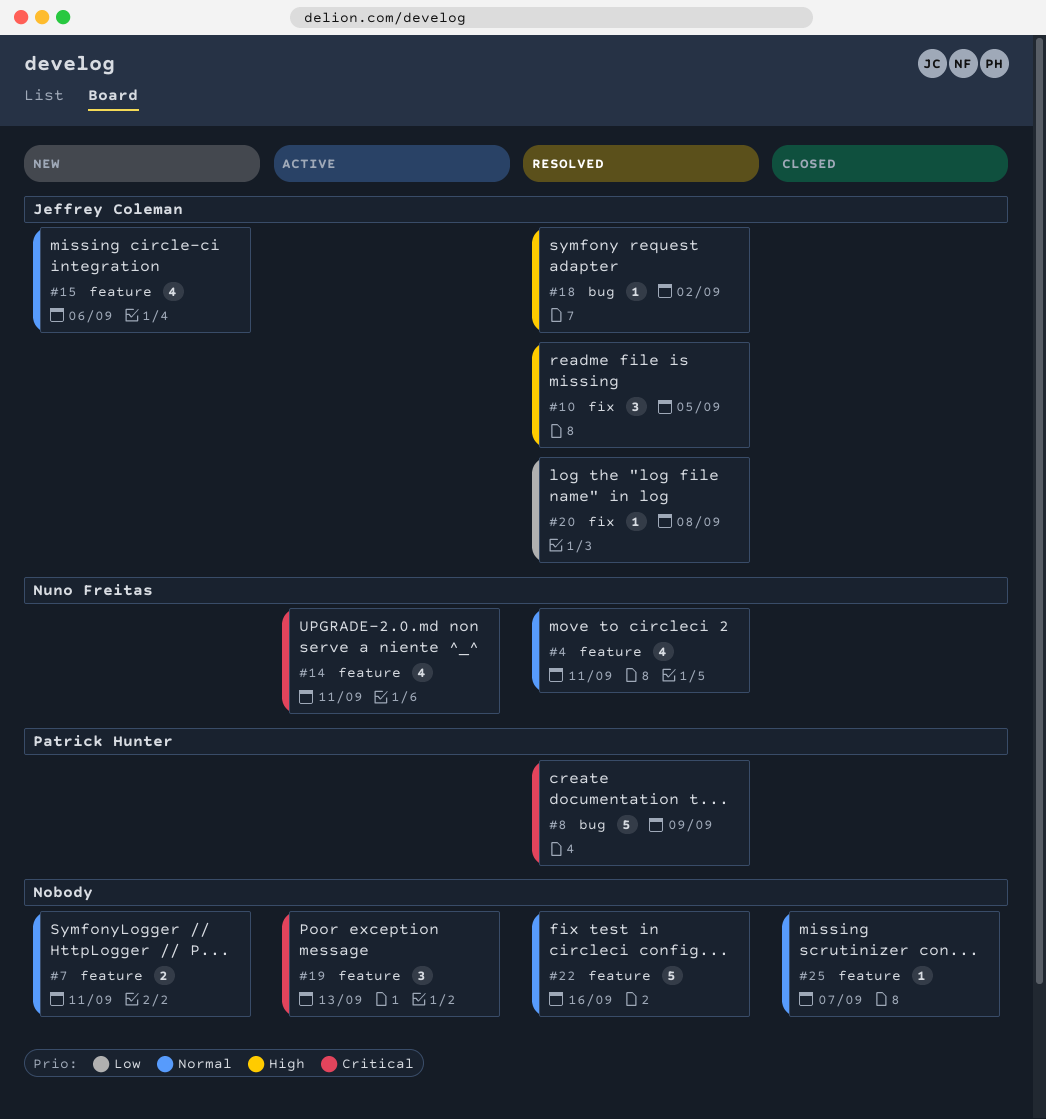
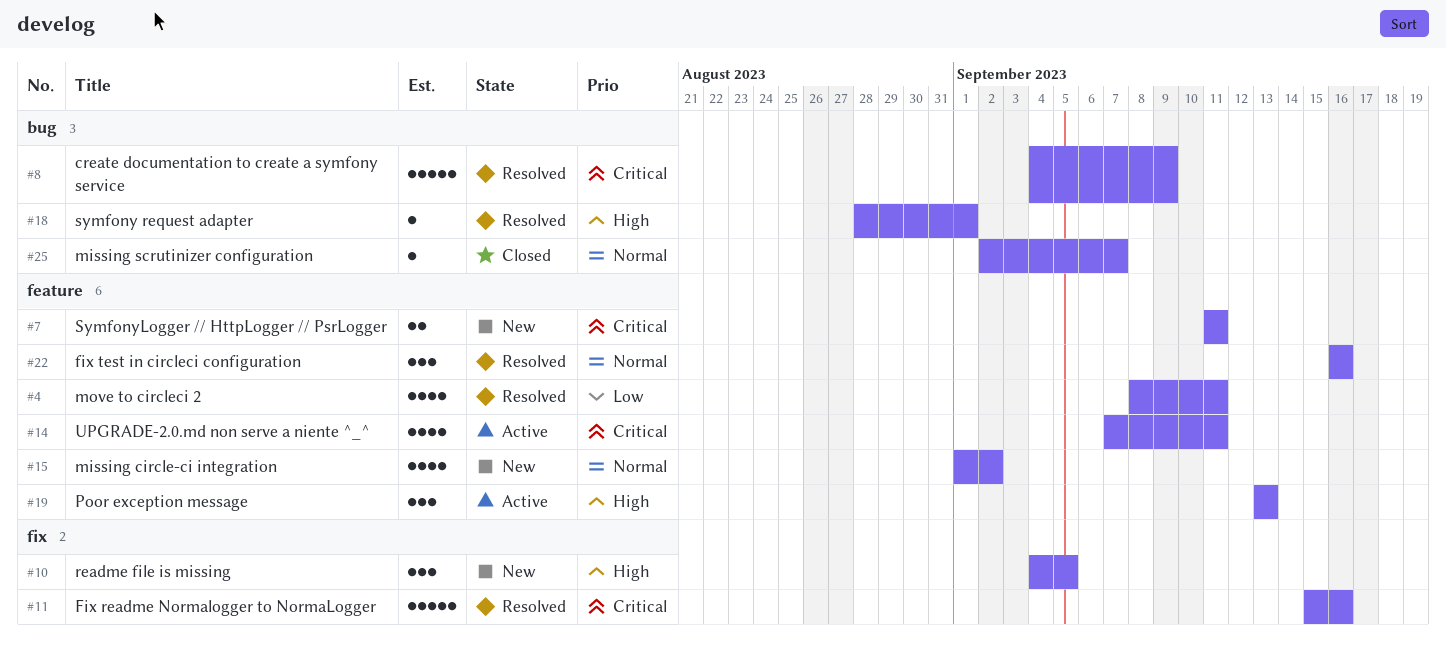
#4, priority: Normal -> Low
#7, priority: Normal -> Critical
#10, status: Resolved -> New
#11: none -> present
#15, due: Sep 6 -> Sep 2
#18, due: Sep 2 -> Sep 1
#19, priority: Critical -> High
#20: present -> none
#22, estimate: 5 -> 3
#25, label: feature -> bug

